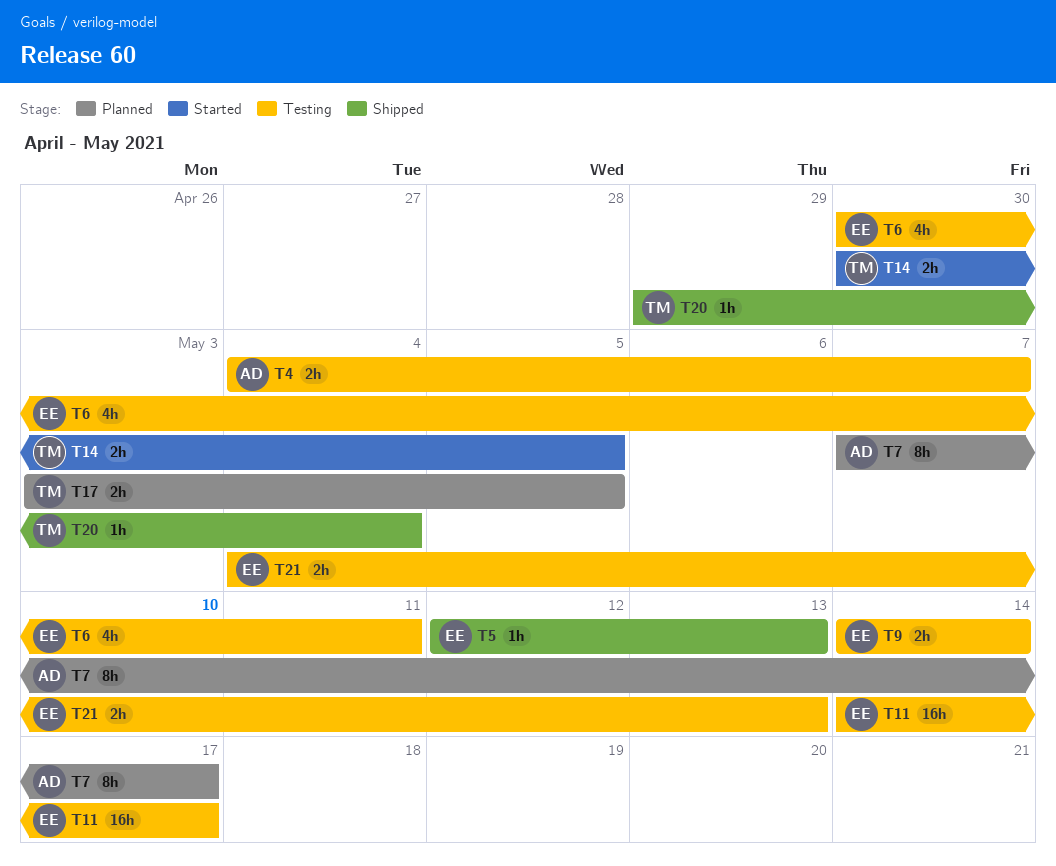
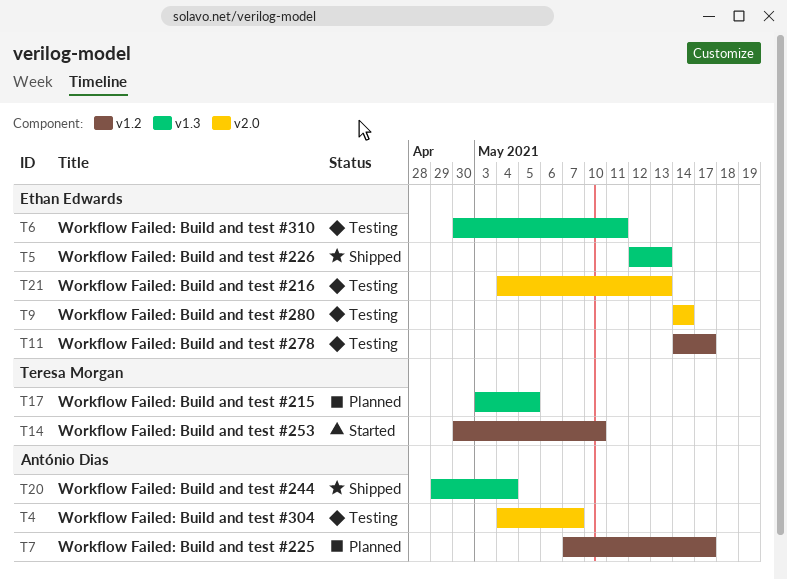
T14, due: May 5 -> May 10
T20, owner: Teresa Morgan -> António Dias

